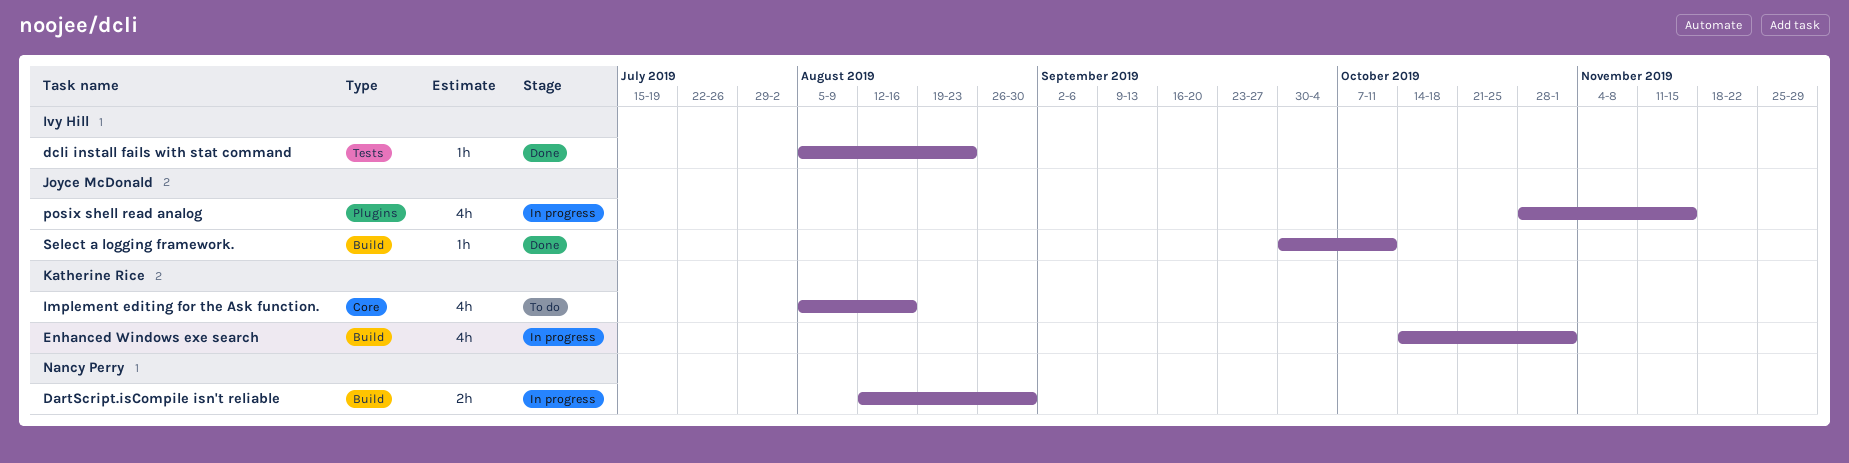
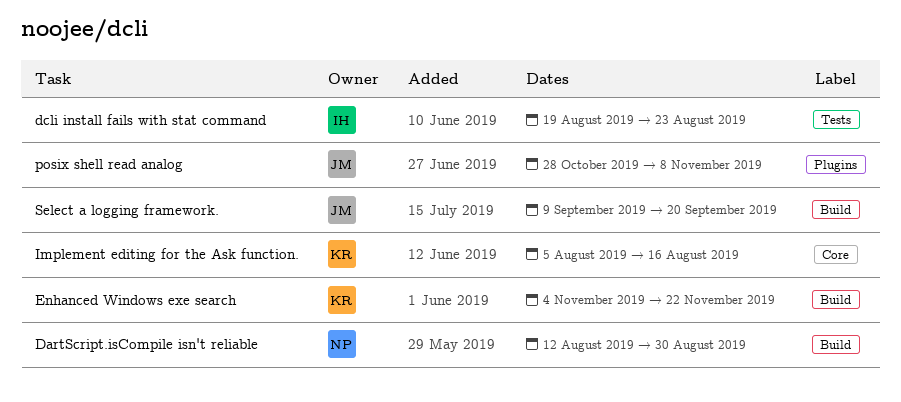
dcli install fails with stat command, start: Aug 5 -> Aug 19
Enhanced Windows exe search, start: Oct 14 -> Nov 4
Enhanced Windows exe search, due: Nov 1 -> Nov 22
posix shell read analog, due: Nov 15 -> Nov 8
Select a logging framework., start: Sep 30 -> Sep 9
Select a logging framework., due: Oct 11 -> Sep 20

